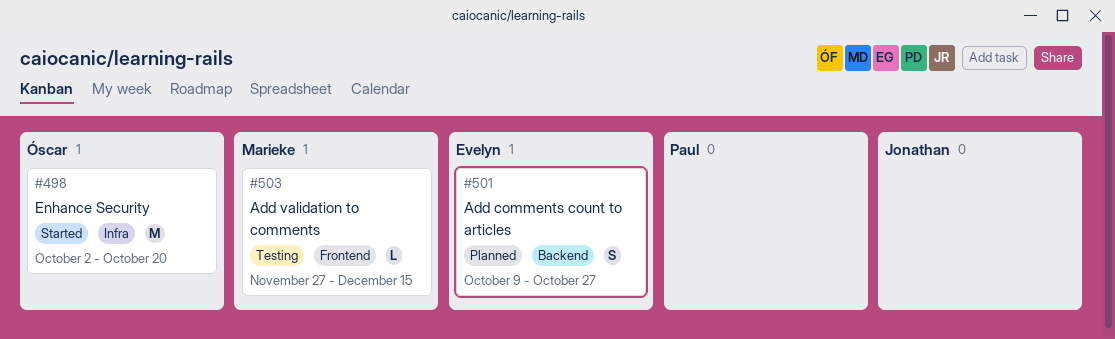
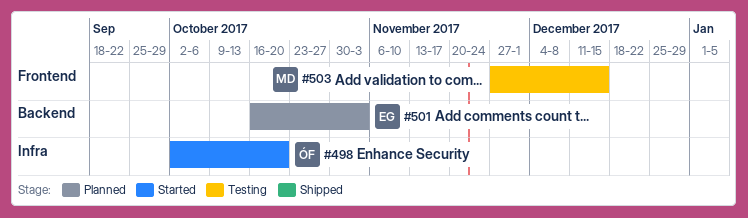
#501, start: Oct 9 -> Oct 16
#501, due: Oct 27 -> Nov 3

